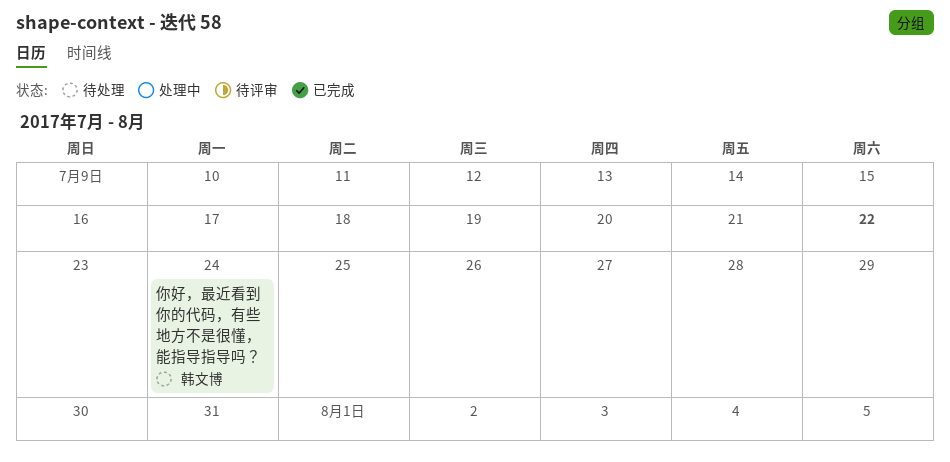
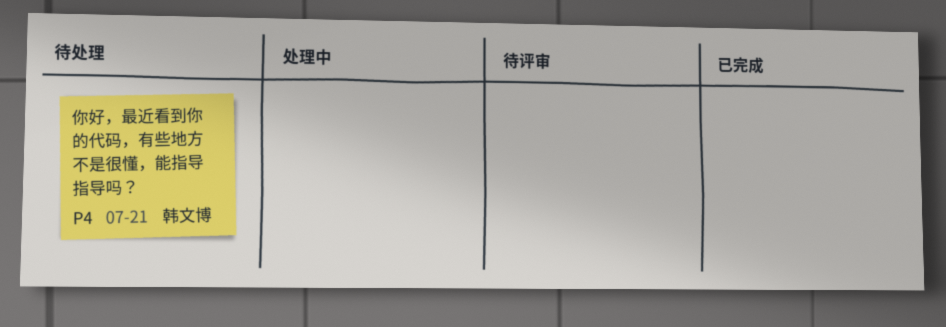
你好，最近看到你的代码，有些地方不是很懂，能指导指导吗？, due: Jul 24 -> Jul 21

